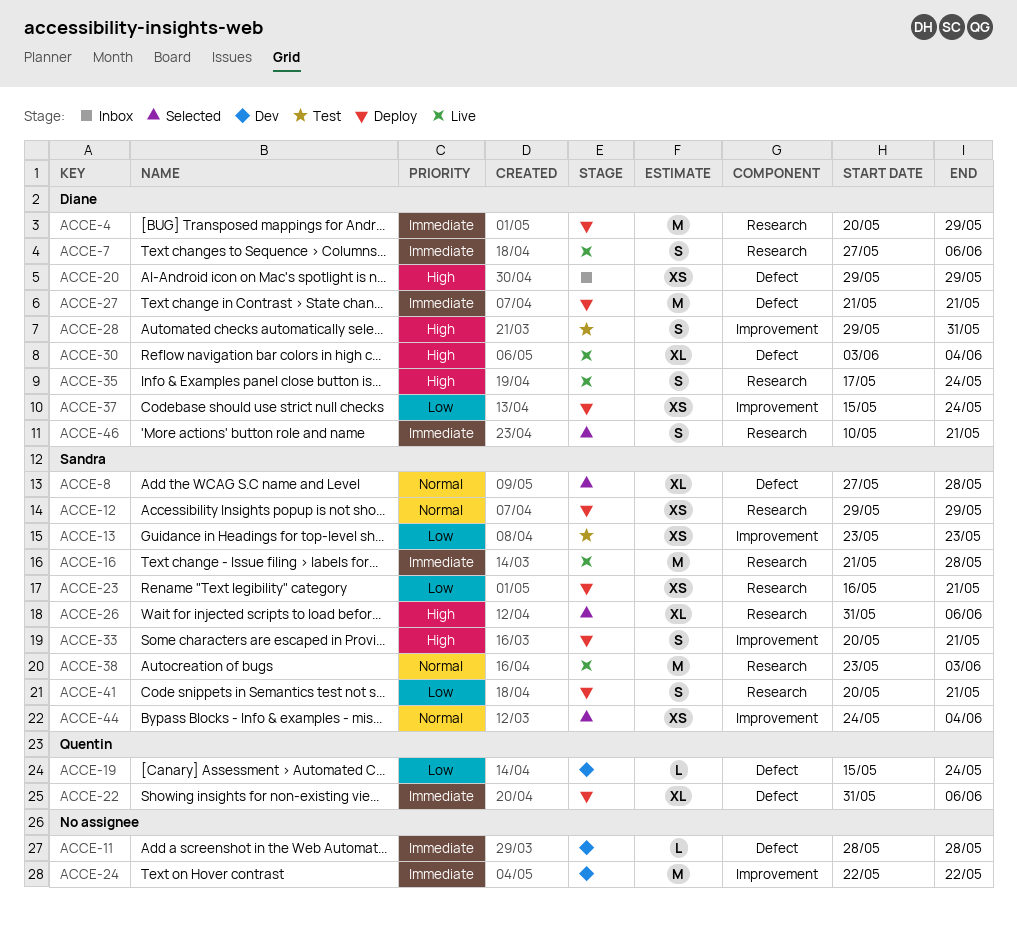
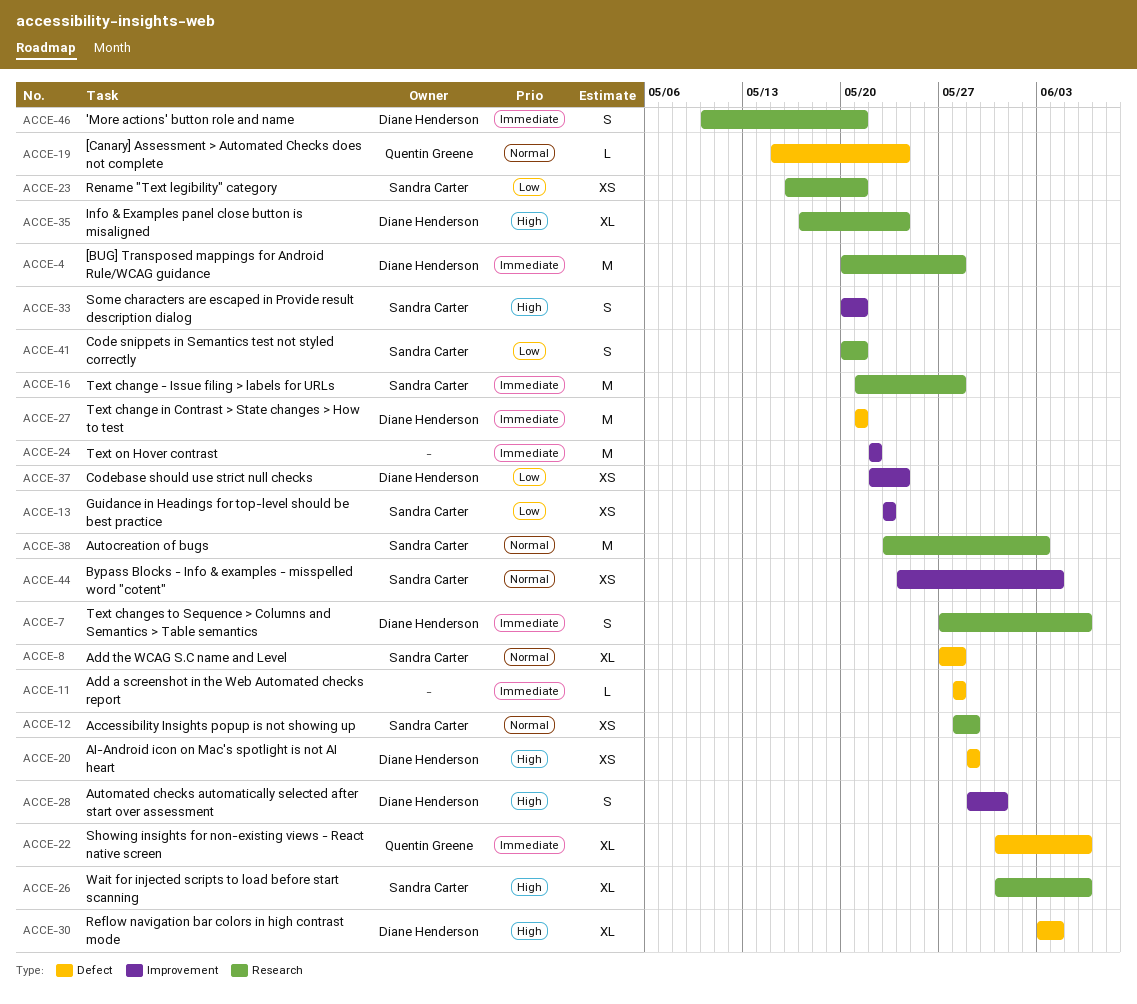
ACCE-4, due: May 29 -> May 28
ACCE-12, start: May 29 -> May 28
ACCE-19, priority: Low -> Normal
ACCE-35, estimate: S -> XL
ACCE-37, start: May 15 -> May 22

